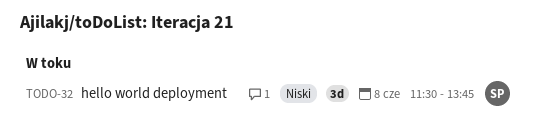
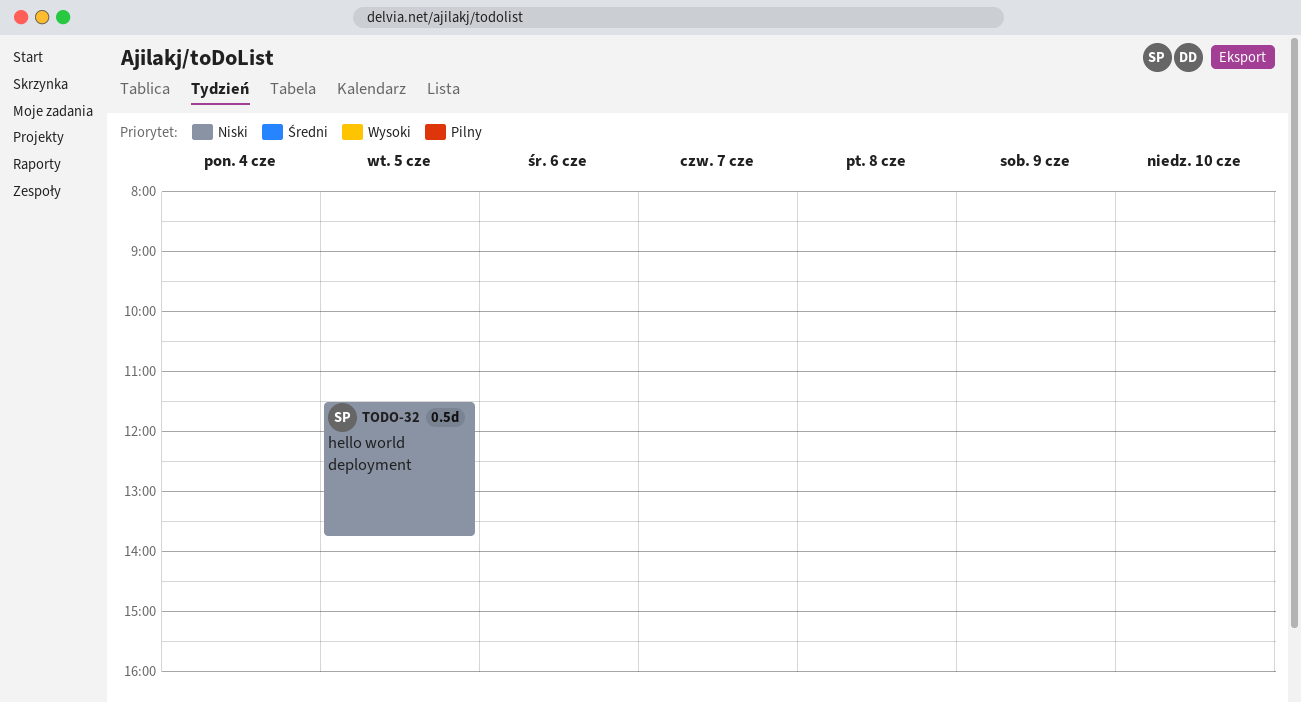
TODO-32, estimate: 3d -> 0.5d
TODO-32, day: Jun 8 -> Jun 5

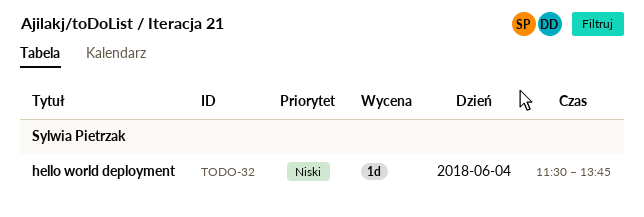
TODO-32, estimate: 0.5d -> 1d
TODO-32, day: Jun 5 -> Jun 4

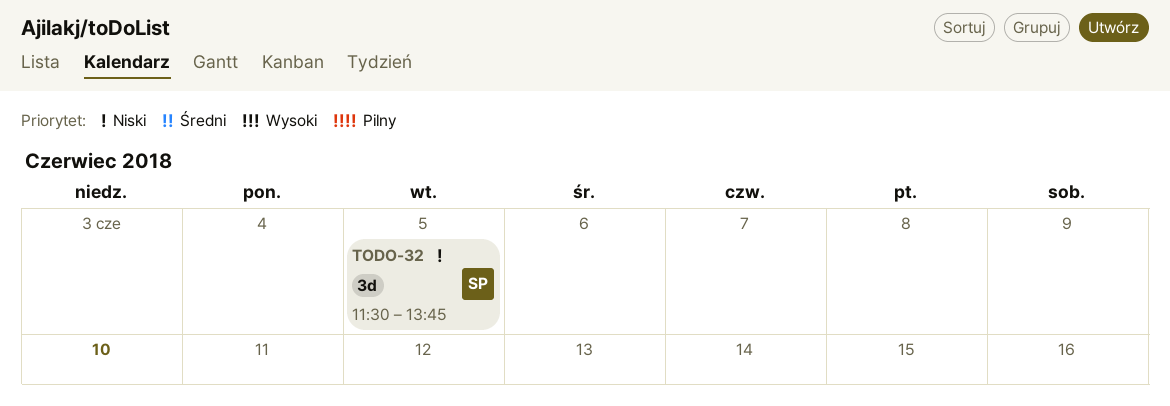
TODO-32, estimate: 1d -> 3d
TODO-32, day: Jun 4 -> Jun 5

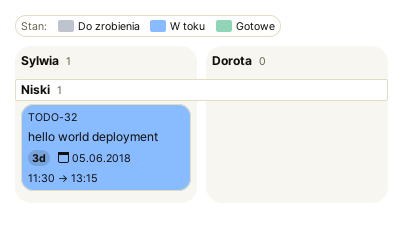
TODO-32, ends: 13:45 -> 13:15

